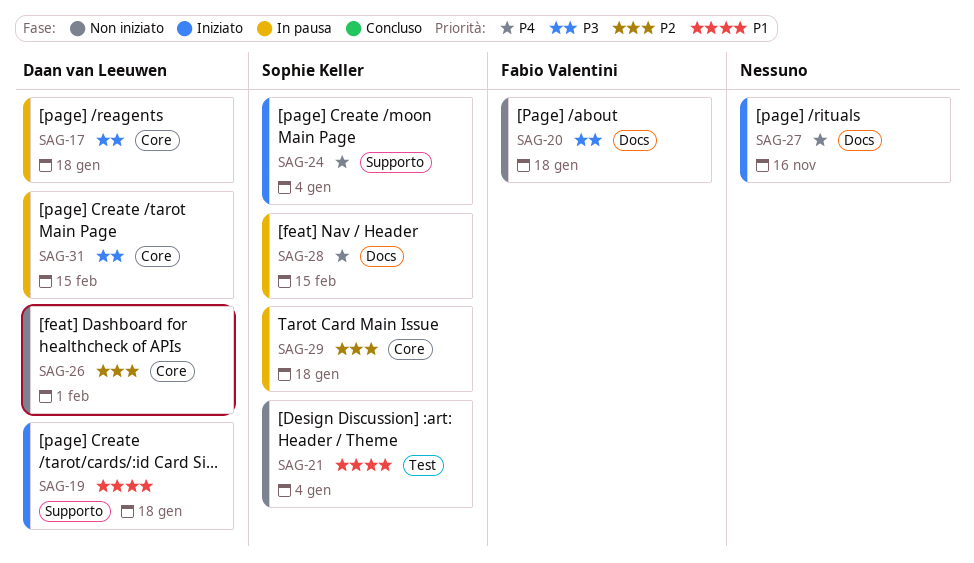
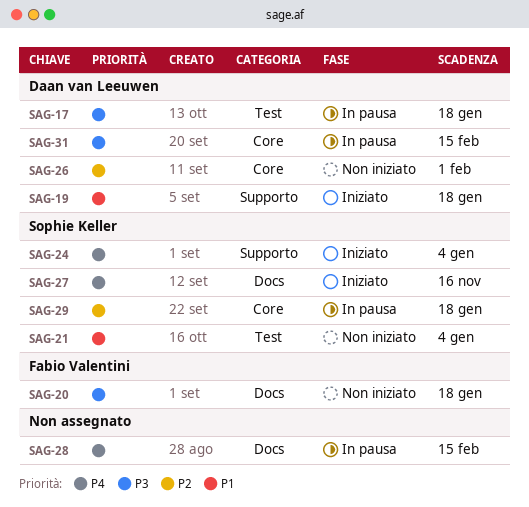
SAG-17, label: Core -> Test
SAG-27, owner: none -> Sophie Keller
SAG-28, owner: Sophie Keller -> none

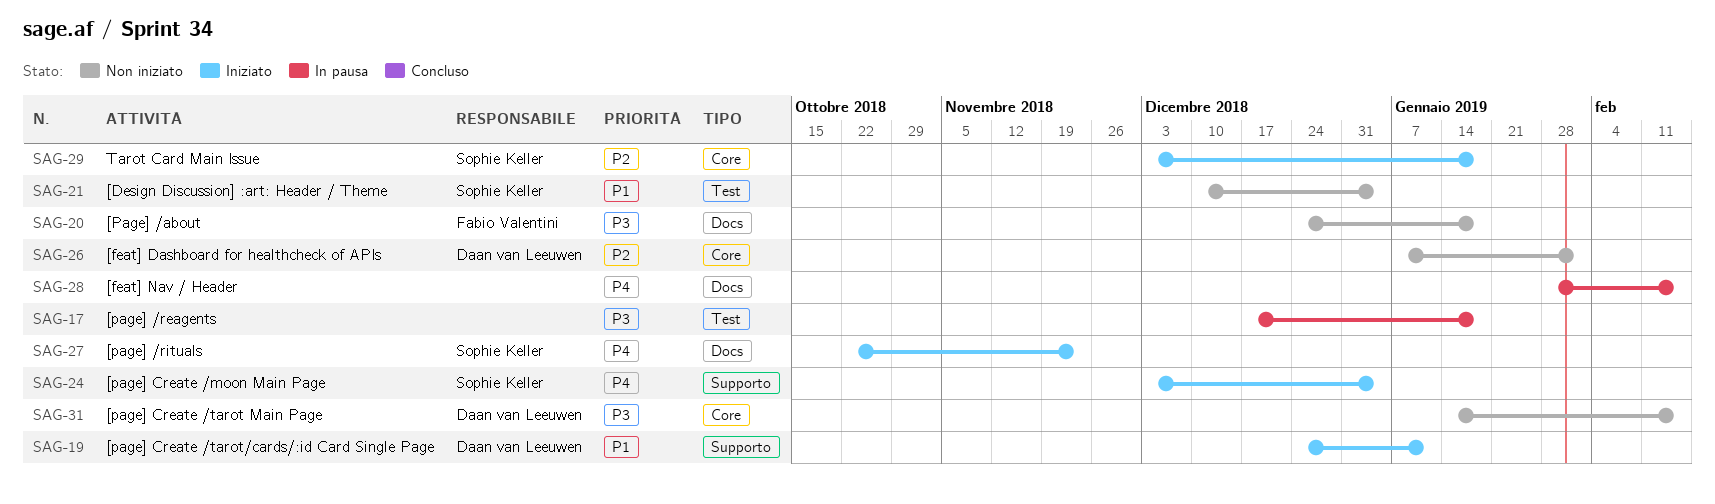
SAG-17, owner: Daan van Leeuwen -> none
SAG-19, due: Jan 18 -> Jan 11
SAG-27, due: Nov 16 -> Nov 23
SAG-29, status: In pausa -> Iniziato
SAG-31, status: In pausa -> Non iniziato

